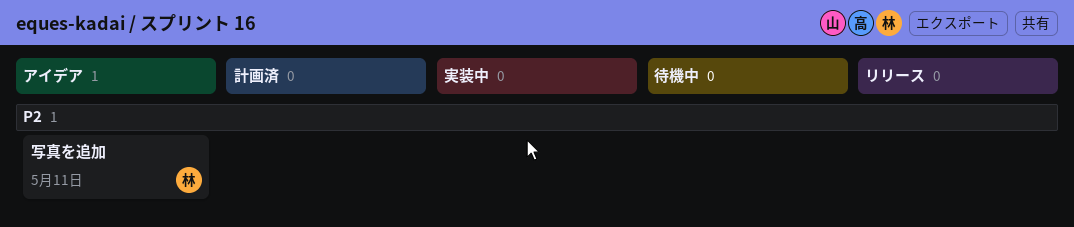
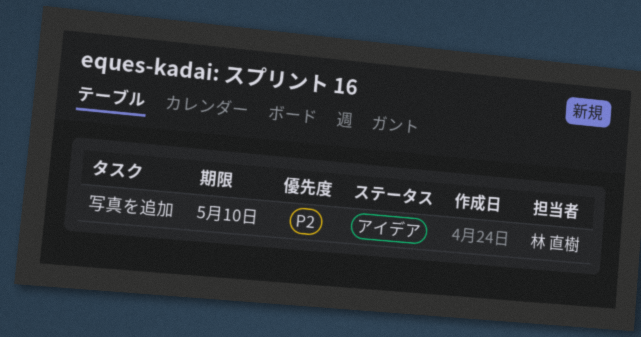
写真を追加, due: May 11 -> May 10

